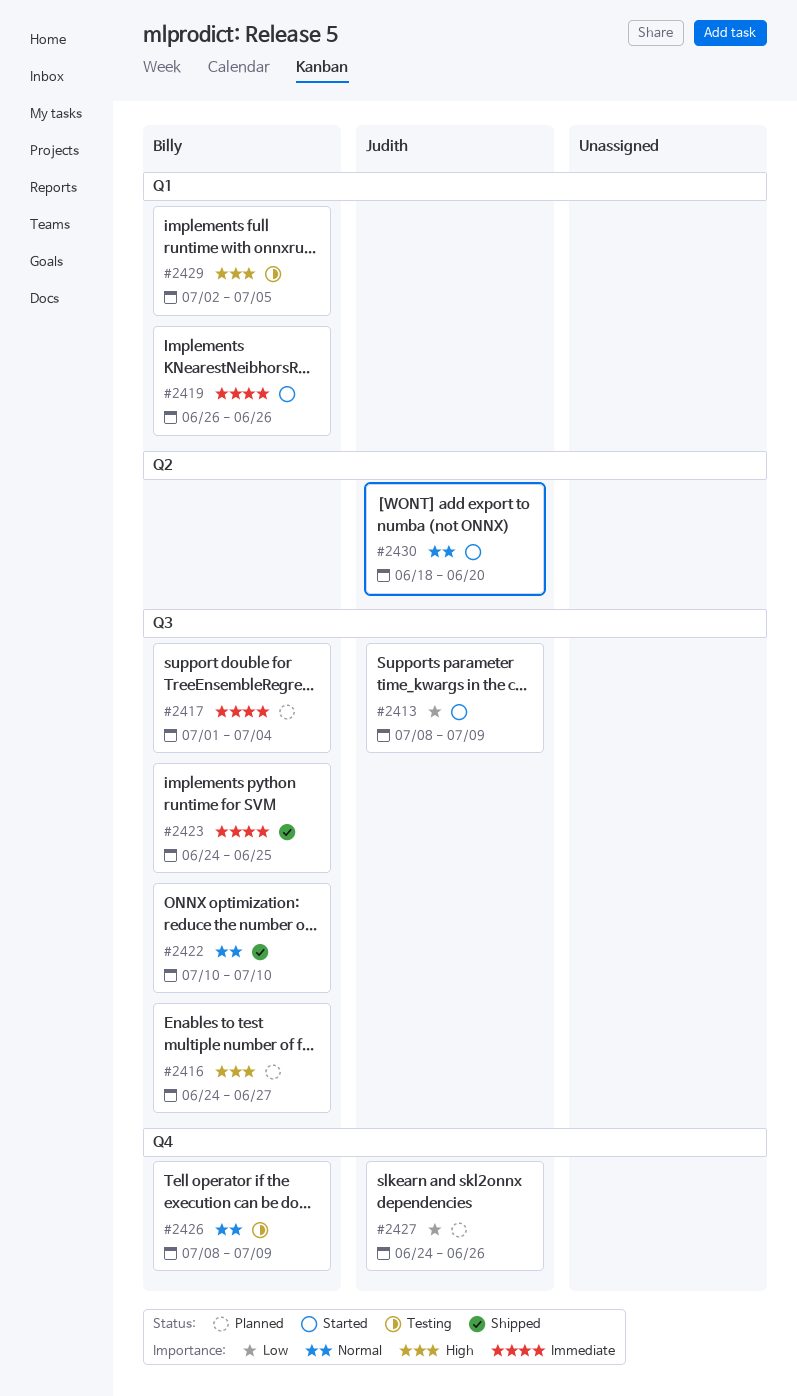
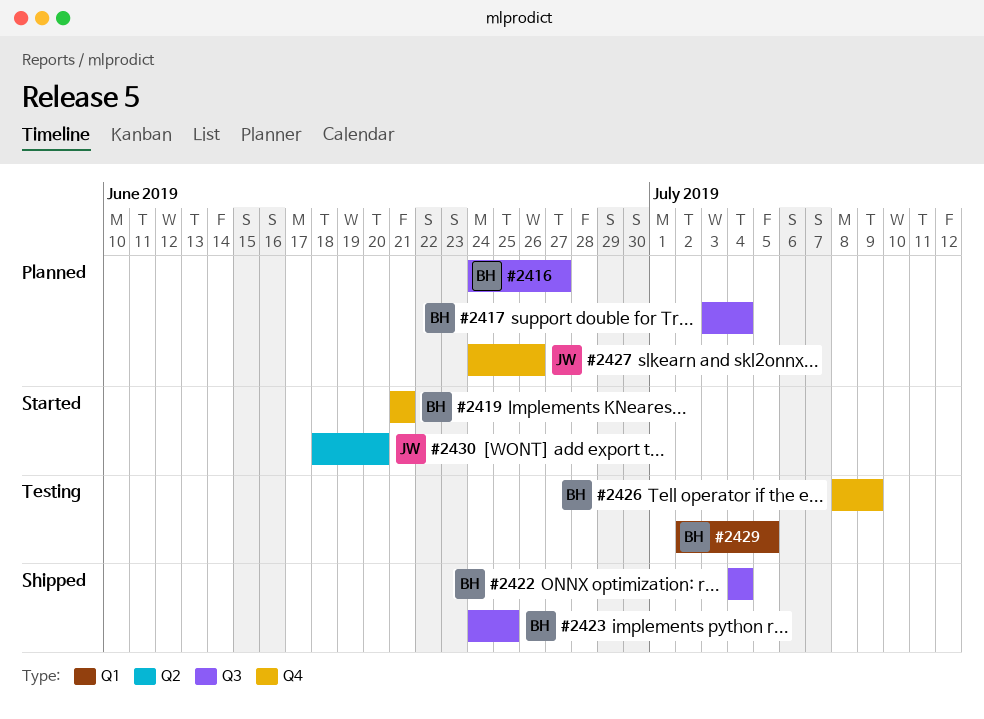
#2413: present -> none
#2417, start: Jul 1 -> Jul 3
#2419, label: Q1 -> Q4
#2419, start: Jun 26 -> Jun 21
#2419, due: Jun 26 -> Jun 21
#2422, start: Jul 10 -> Jul 4
#2422, due: Jul 10 -> Jul 4

